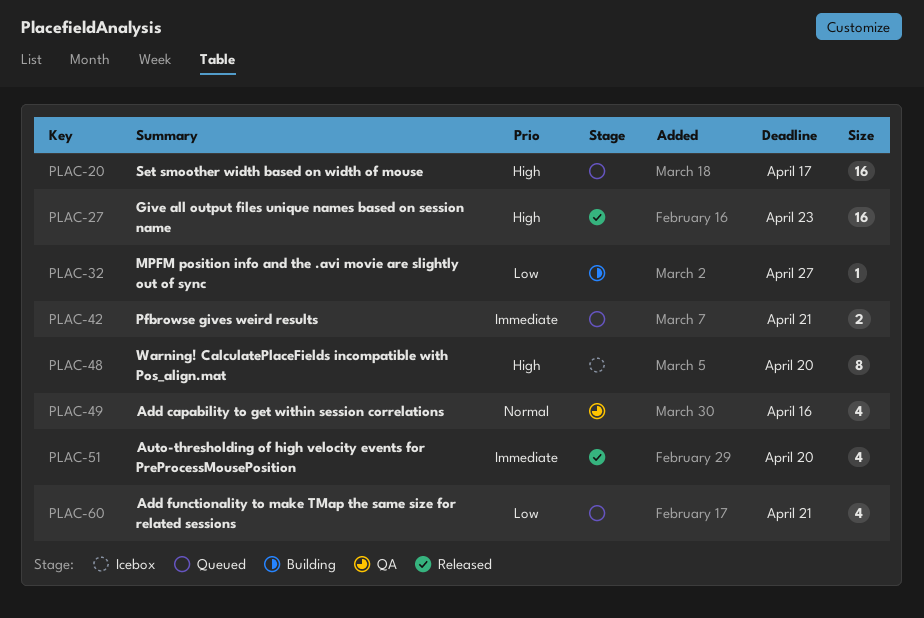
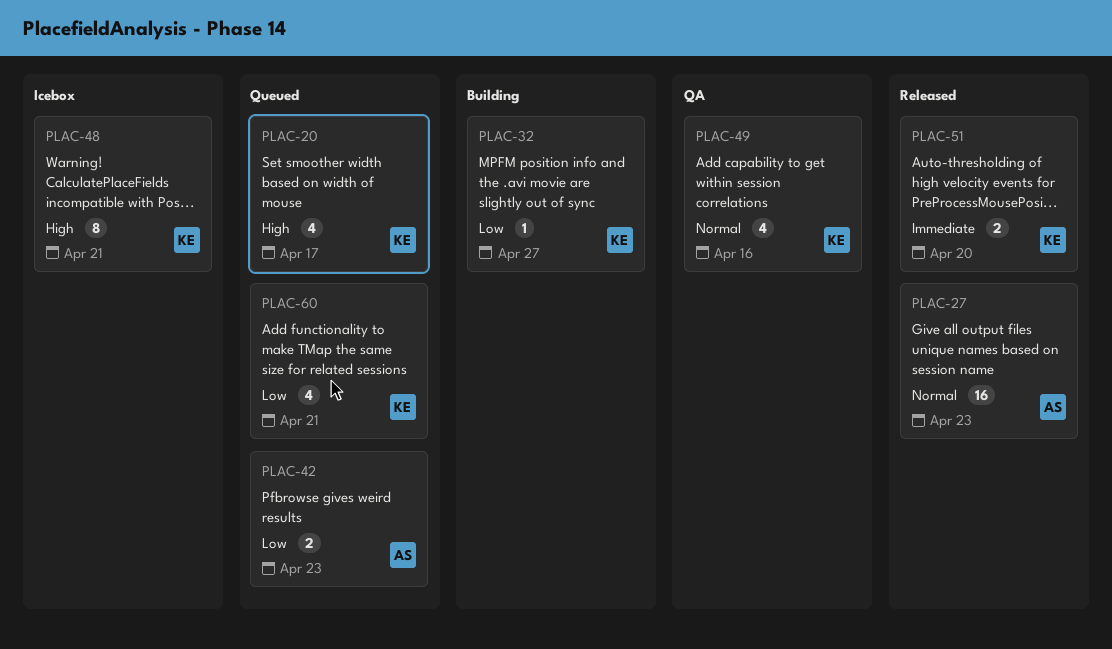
PLAC-20, estimate: 16 -> 4
PLAC-27, priority: High -> Normal
PLAC-42, priority: Immediate -> Low
PLAC-42, due: Apr 21 -> Apr 23
PLAC-48, due: Apr 20 -> Apr 21
PLAC-51, estimate: 4 -> 2

